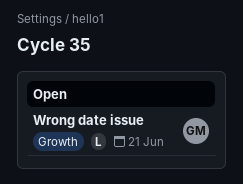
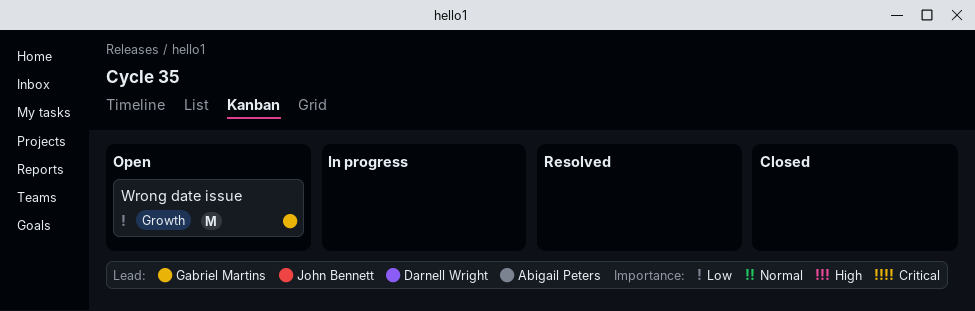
Wrong date issue, estimate: L -> M

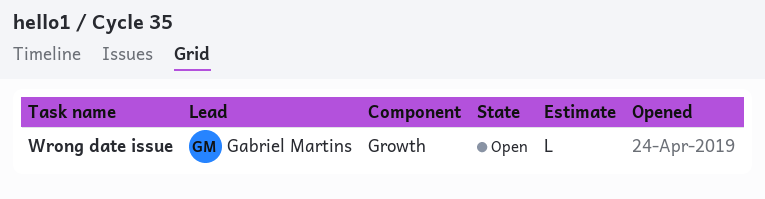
Wrong date issue, estimate: M -> L

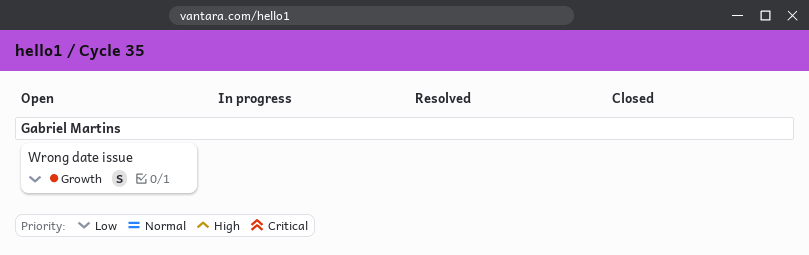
Wrong date issue, estimate: L -> S

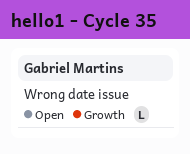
Wrong date issue, estimate: S -> L

